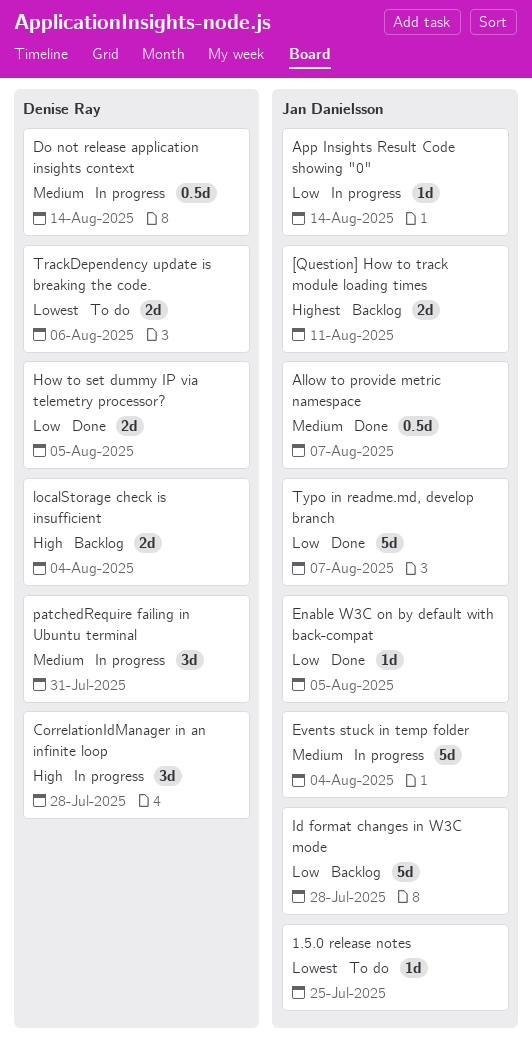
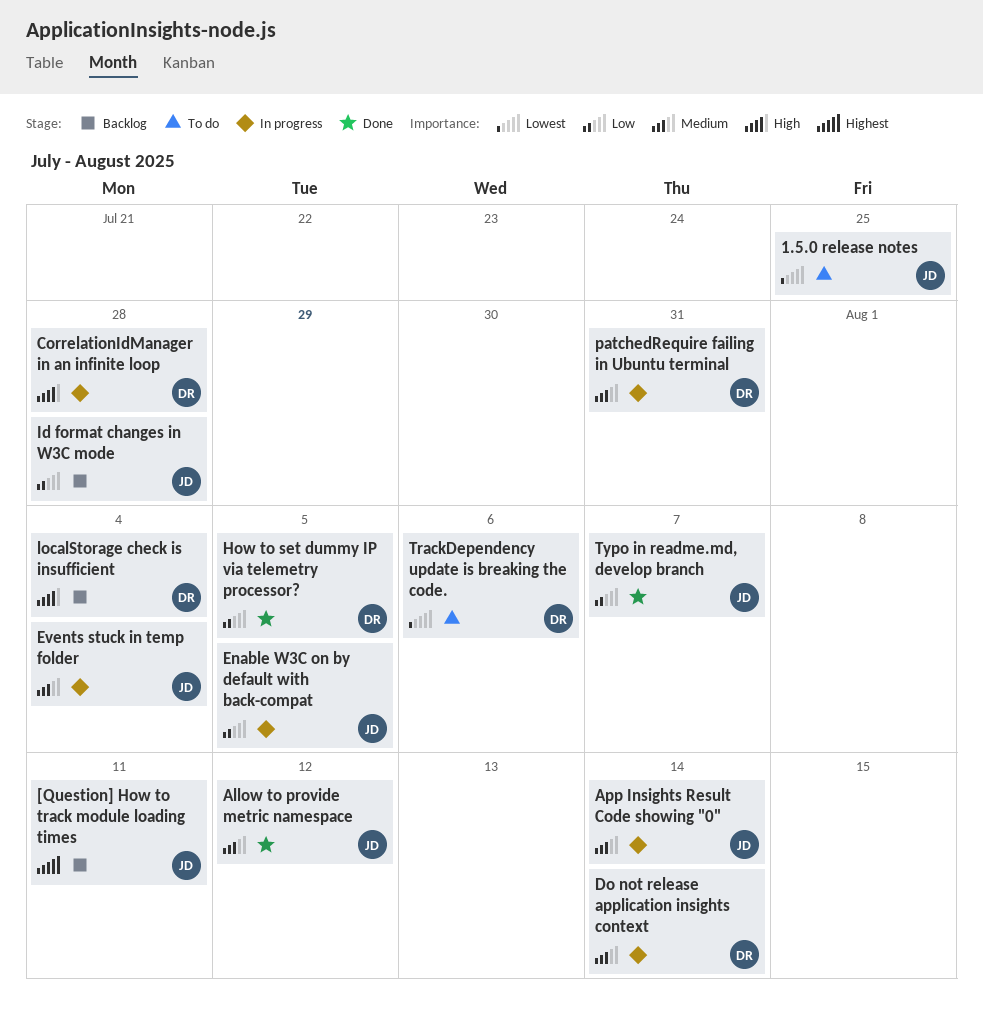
Allow to provide metric namespace, due: Aug 7 -> Aug 12
App Insights Result Code showing "0", priority: Low -> Medium
Enable W3C on by default with back-compat, status: Done -> In progress

